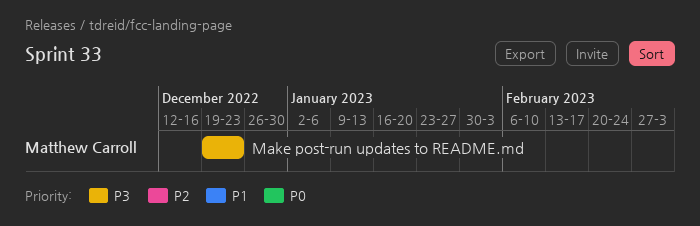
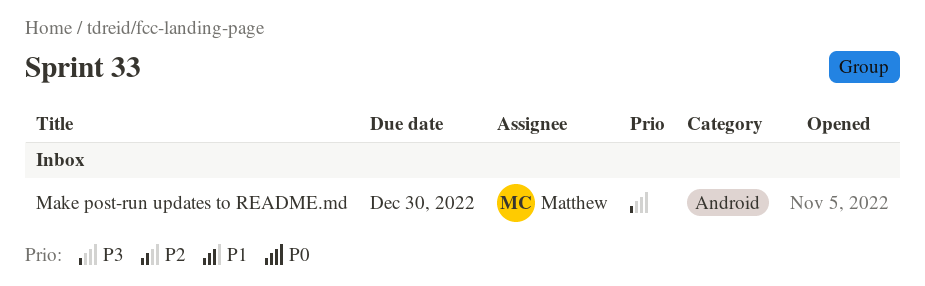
Make post-run updates to README.md, due: Dec 23 -> Dec 30

